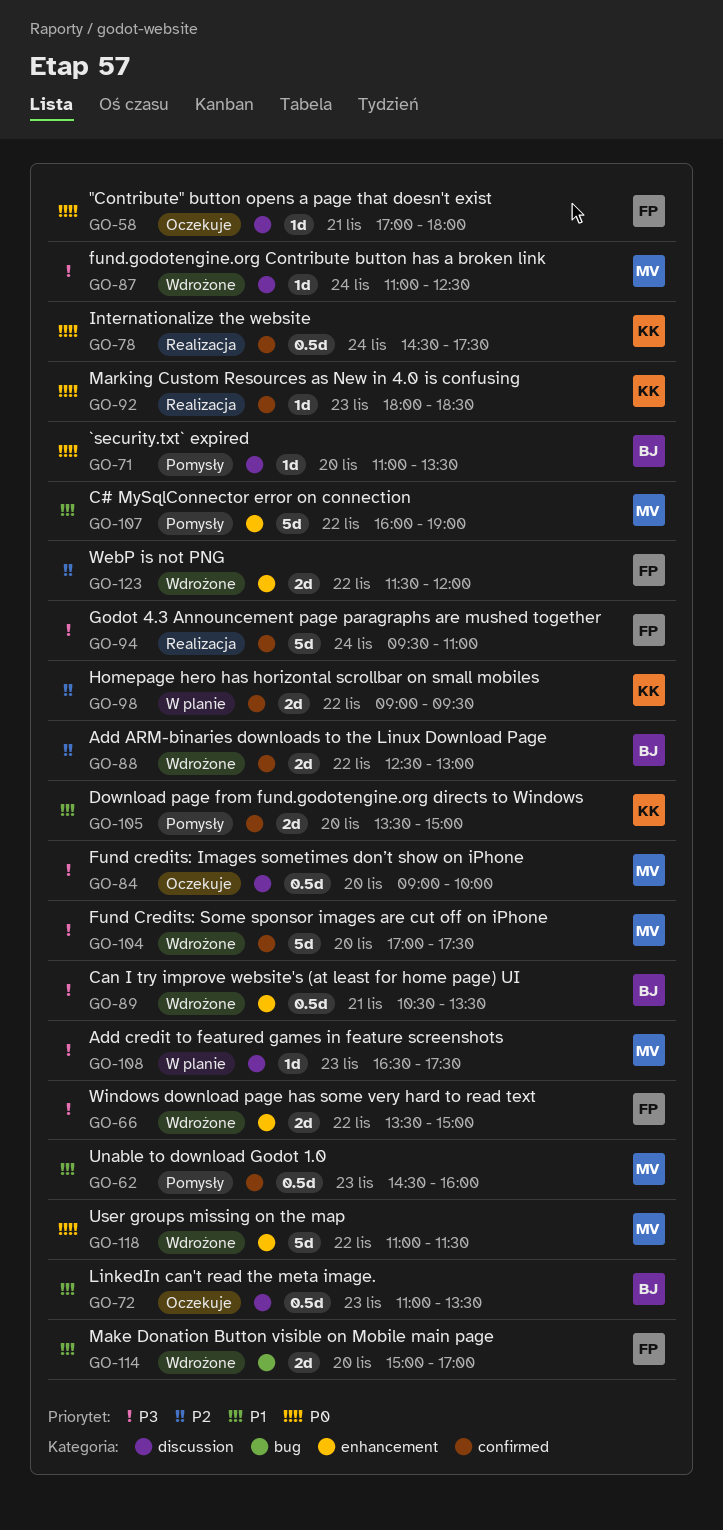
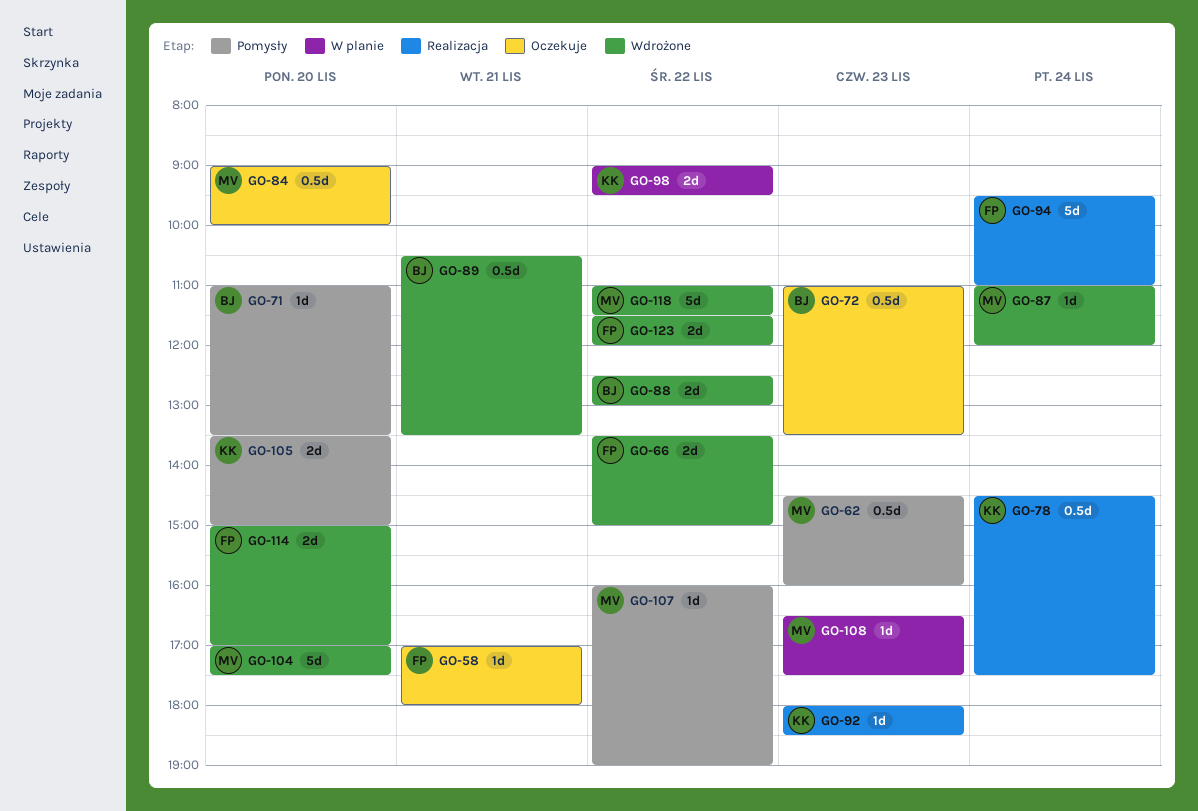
GO-87, ends: 12:30 -> 12:00
GO-107, estimate: 5d -> 1d

